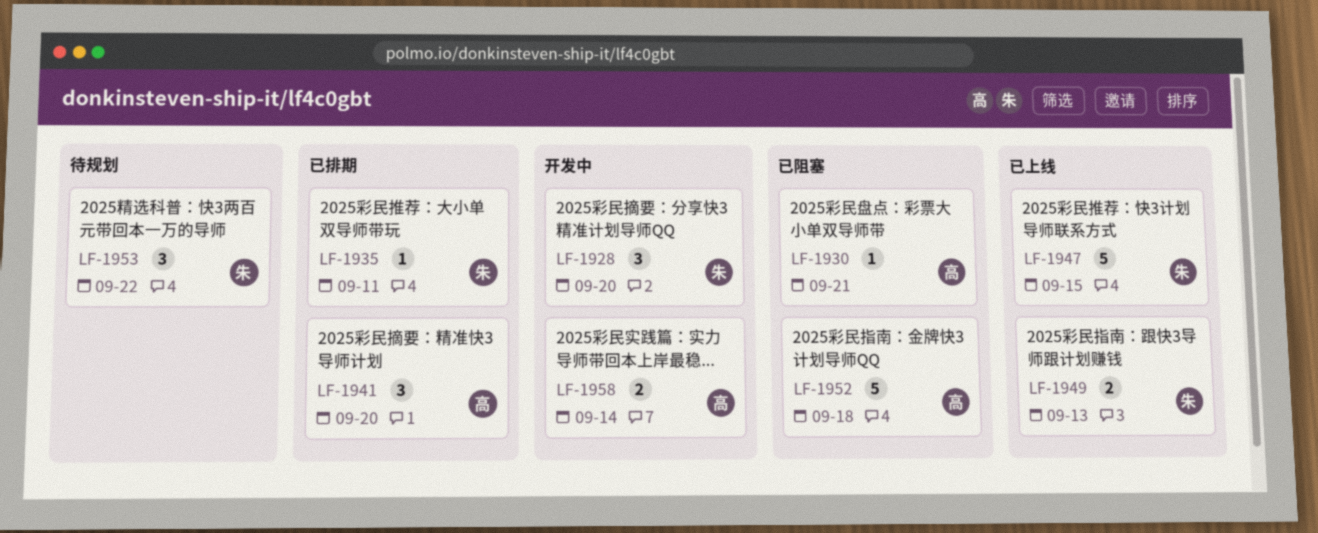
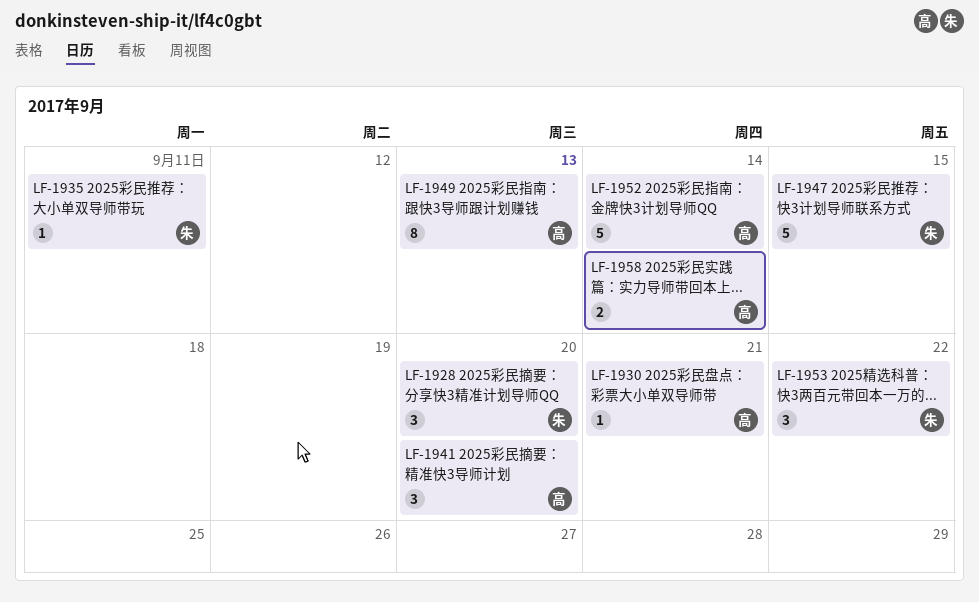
LF-1949, owner: 朱 -> 高
LF-1949, estimate: 2 -> 8
LF-1952, due: Sep 18 -> Sep 14

